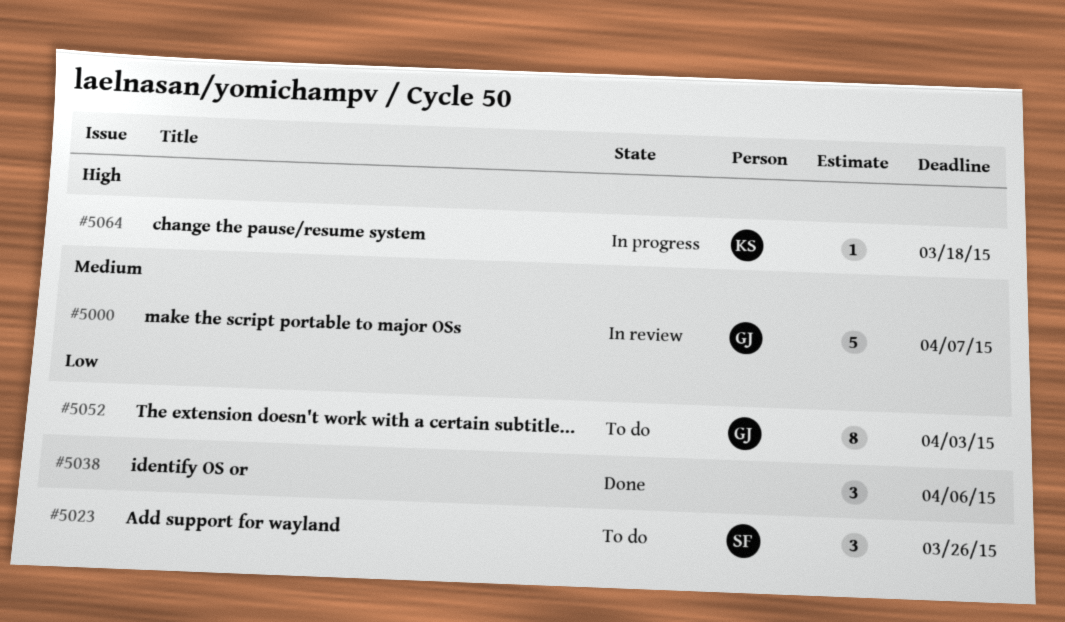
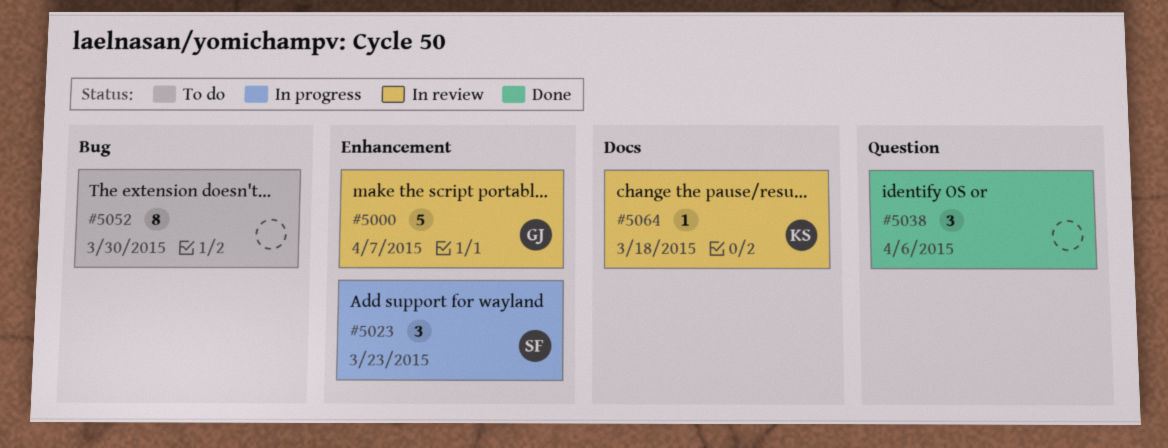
#5023, status: To do -> In progress
#5023, due: Mar 26 -> Mar 23
#5052, owner: GJ -> none
#5052, due: Apr 3 -> Mar 30
#5064, status: In progress -> In review

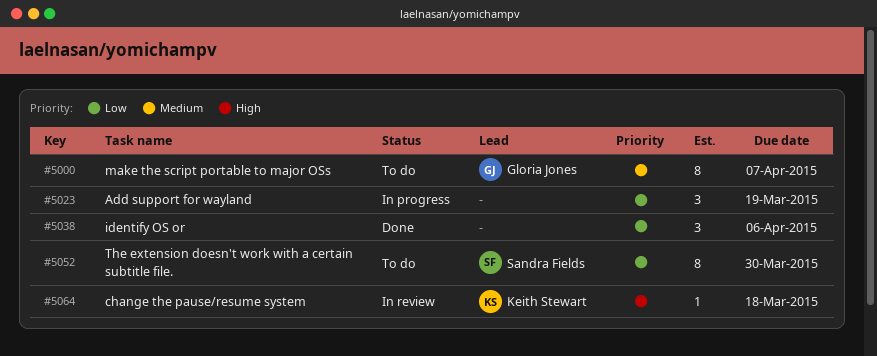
#5000, status: In review -> To do
#5000, estimate: 5 -> 8
#5023, owner: Sandra Fields -> none
#5023, due: Mar 23 -> Mar 19
#5052, owner: none -> Sandra Fields

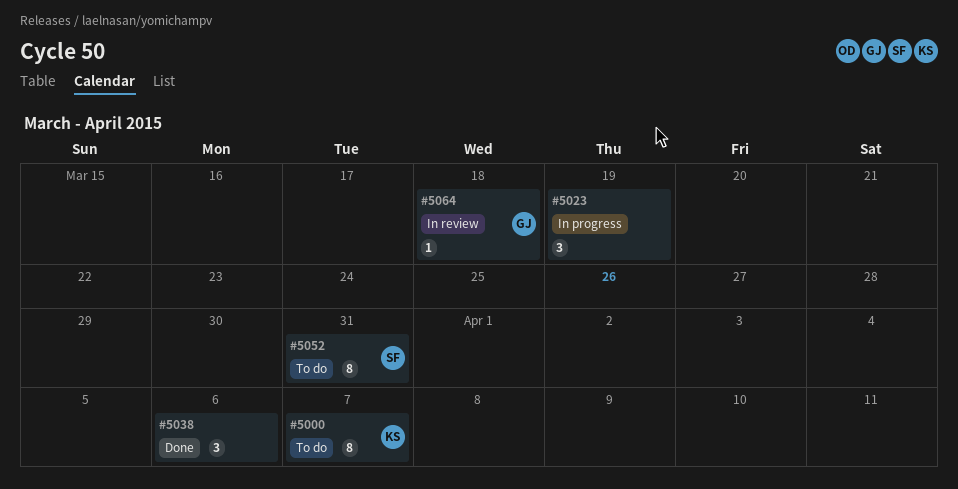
#5000, owner: Gloria Jones -> Keith Stewart
#5052, due: Mar 30 -> Mar 31
#5064, owner: Keith Stewart -> Gloria Jones

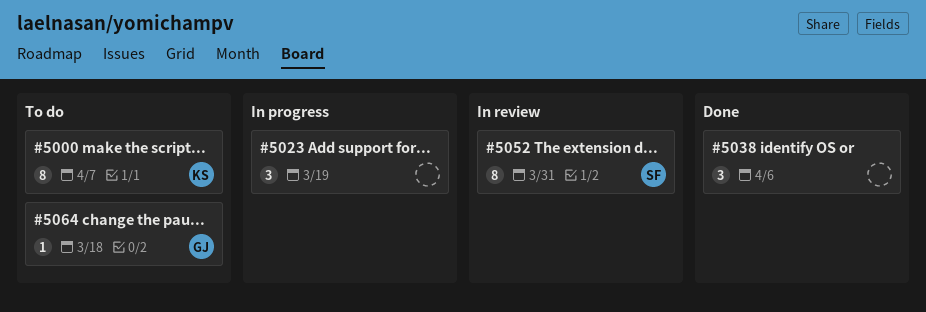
#5052, status: To do -> In review
#5064, status: In review -> To do

